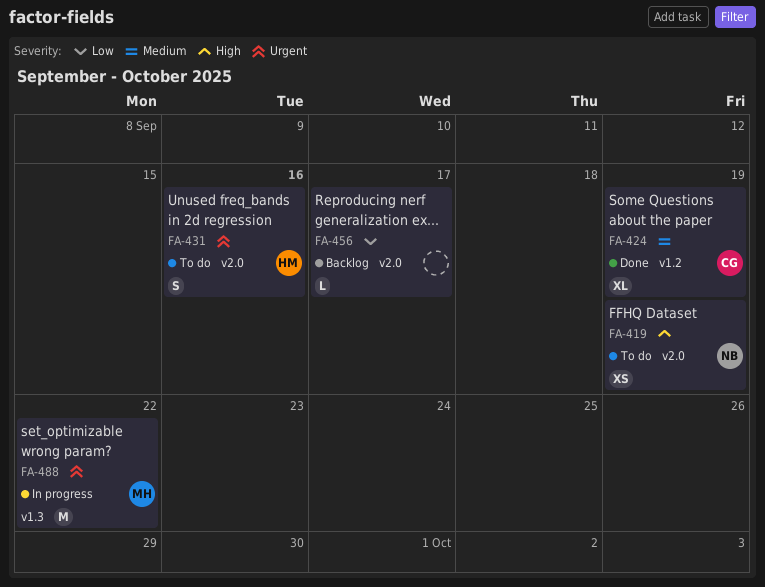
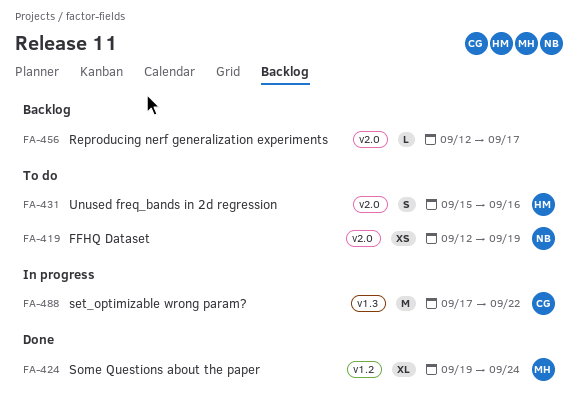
FA-424, owner: CG -> MH
FA-424, due: Sep 19 -> Sep 24
FA-488, owner: MH -> CG

